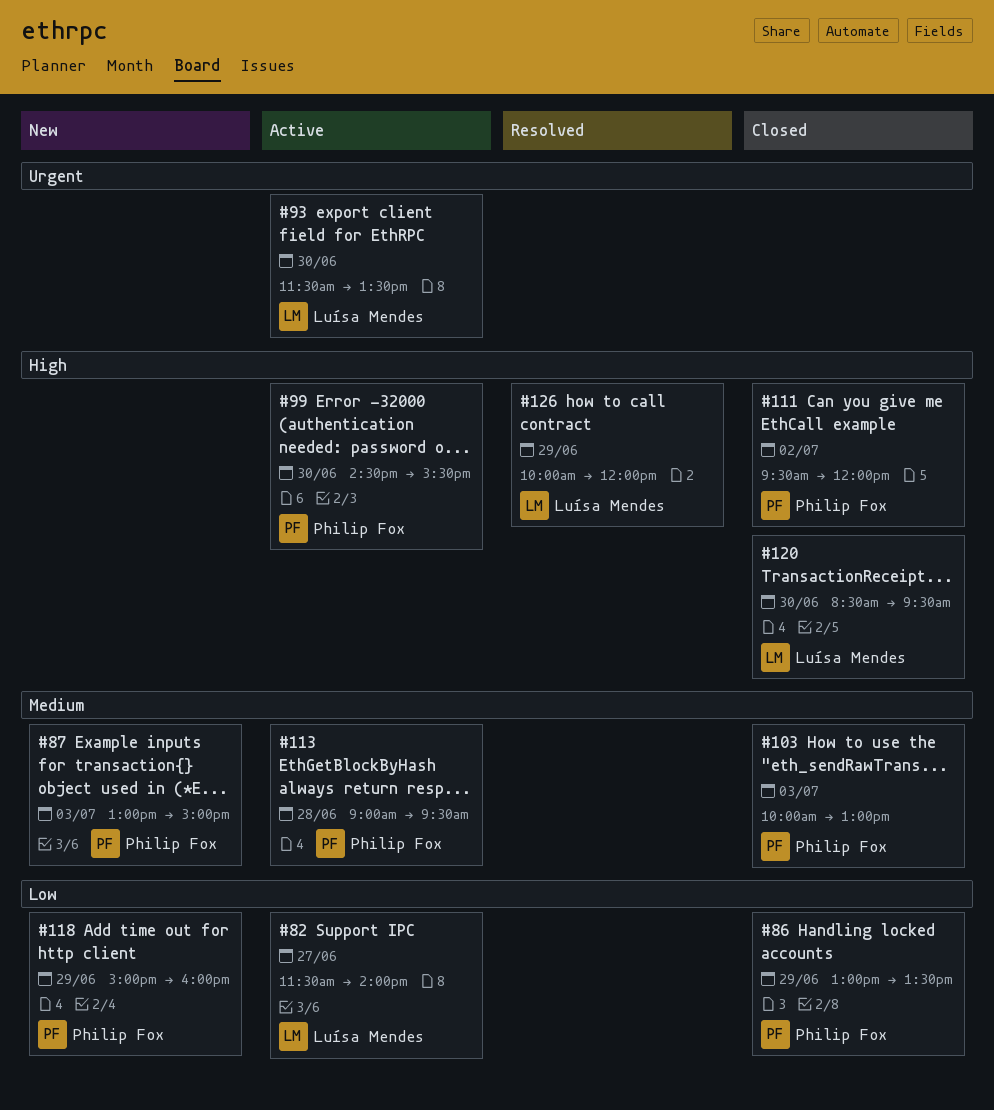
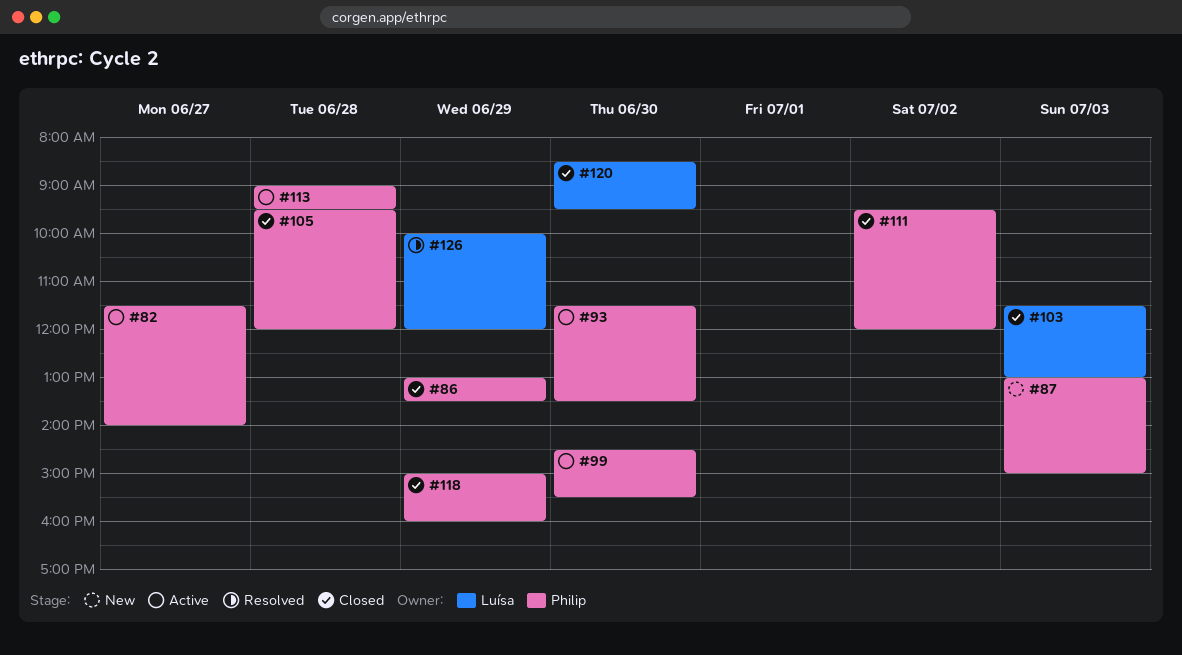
#82, owner: Luísa Mendes -> Philip Fox
#93, owner: Luísa Mendes -> Philip Fox
#103, owner: Philip Fox -> Luísa Mendes
#103, begins: 10:00 -> 11:30
#105: none -> present
#118, status: New -> Closed

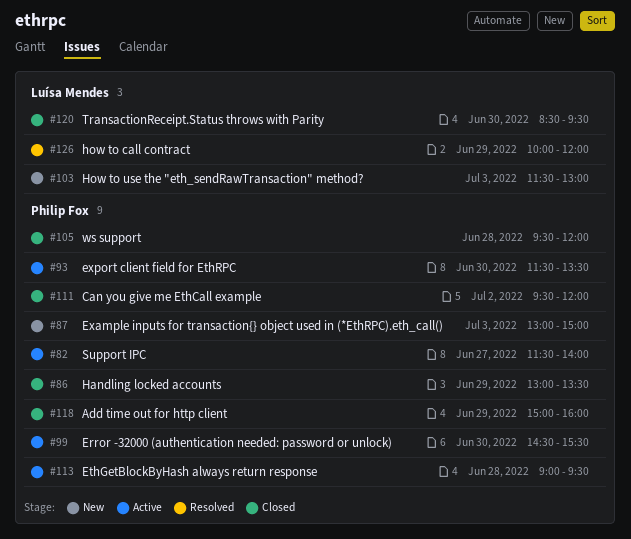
#103, status: Closed -> New

